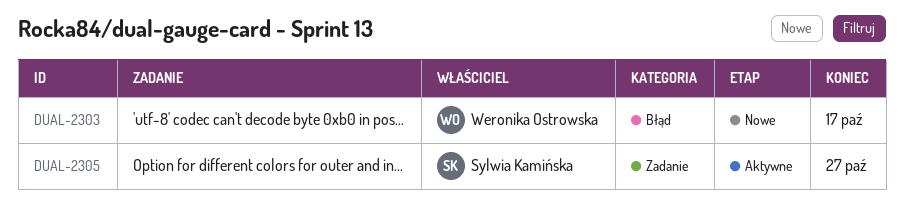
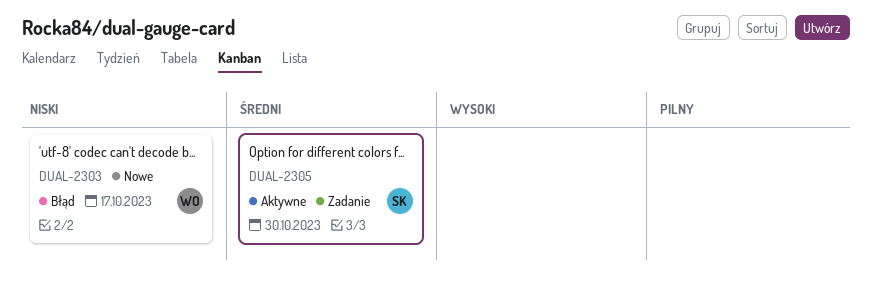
DUAL-2305, due: Oct 27 -> Oct 30

